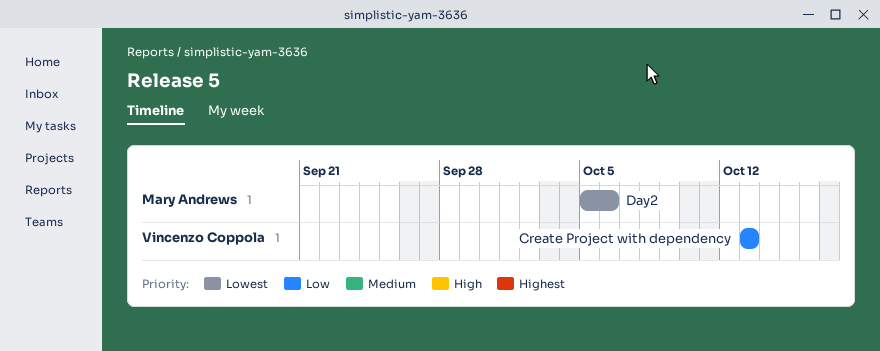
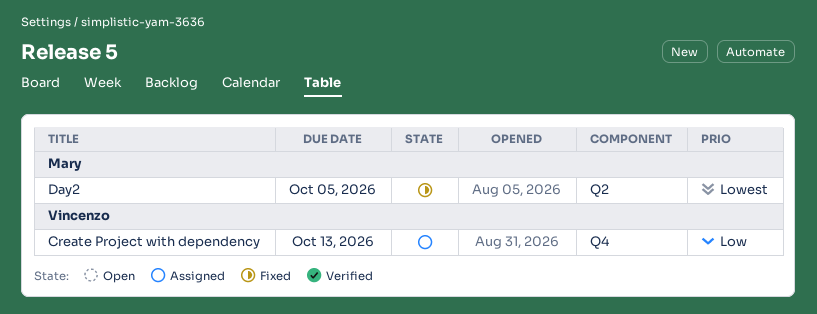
Day2, due: Oct 6 -> Oct 5

